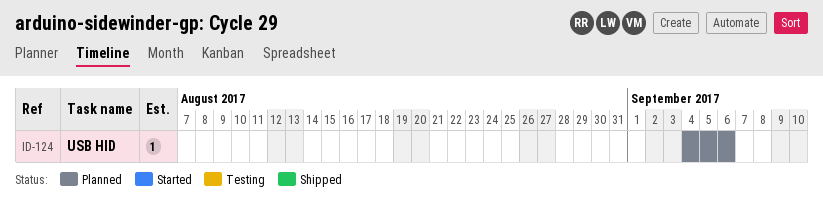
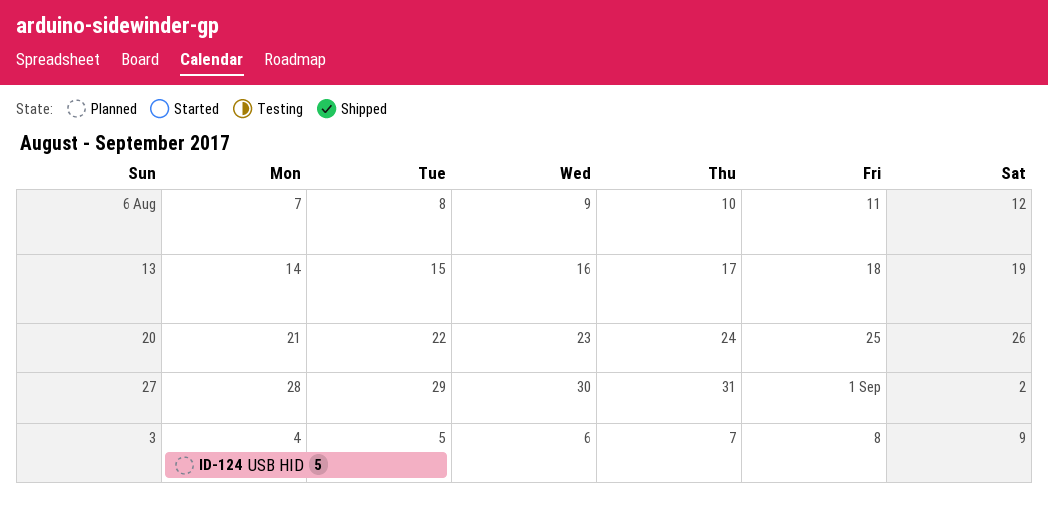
ID-124, estimate: 1 -> 5
ID-124, due: Sep 6 -> Sep 5

